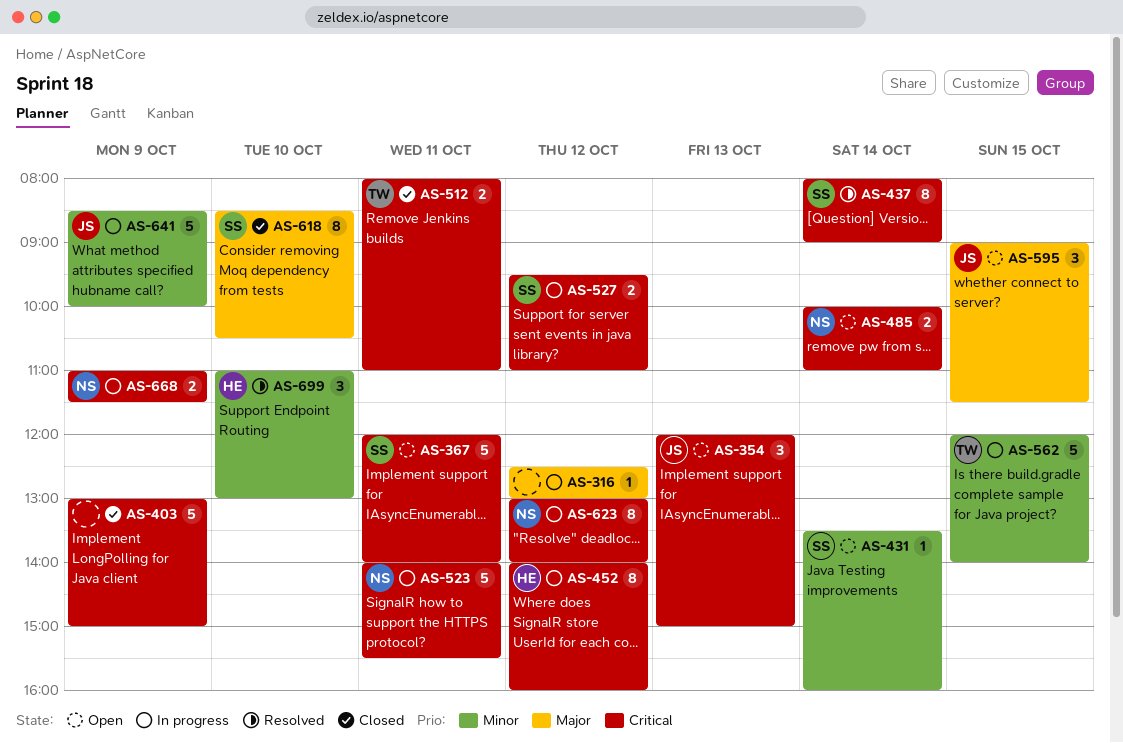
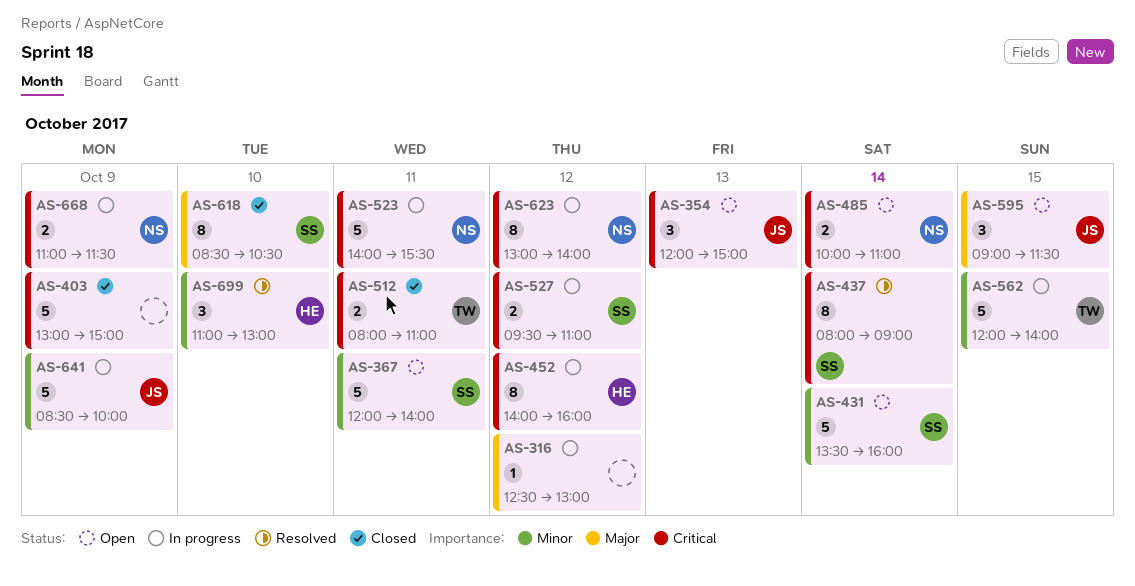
AS-367, priority: Critical -> Minor
AS-431, estimate: 1 -> 5

